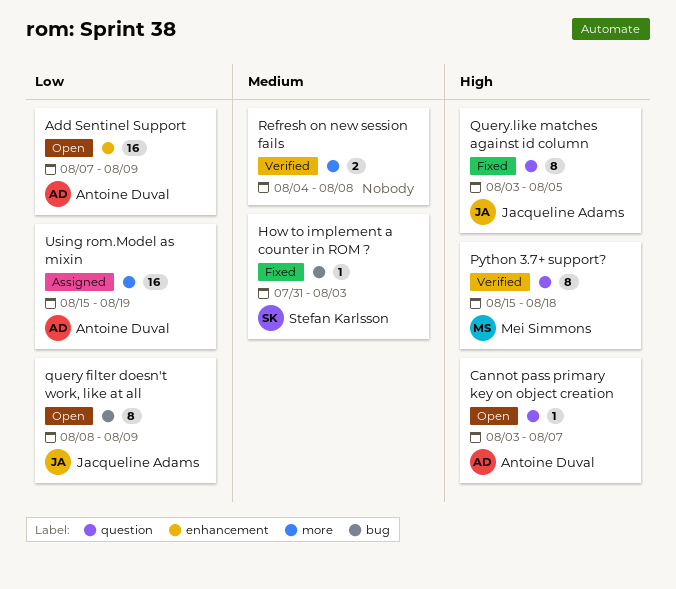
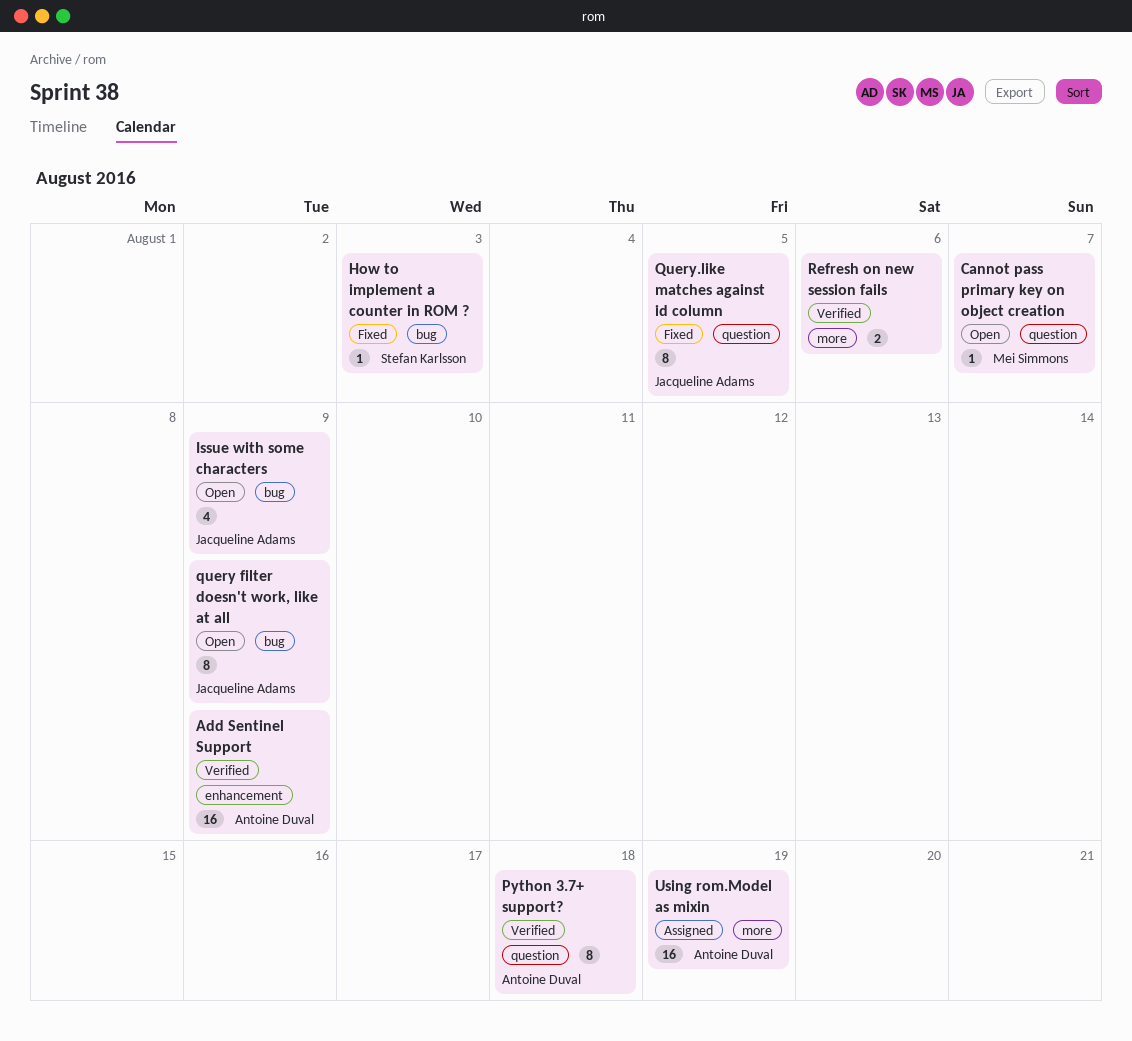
Add Sentinel Support, status: Open -> Verified
Cannot pass primary key on object creation, owner: Antoine Duval -> Mei Simmons
Issue with some characters: none -> present
Python 3.7+ support?, owner: Mei Simmons -> Antoine Duval
Refresh on new session fails, due: Aug 8 -> Aug 6

